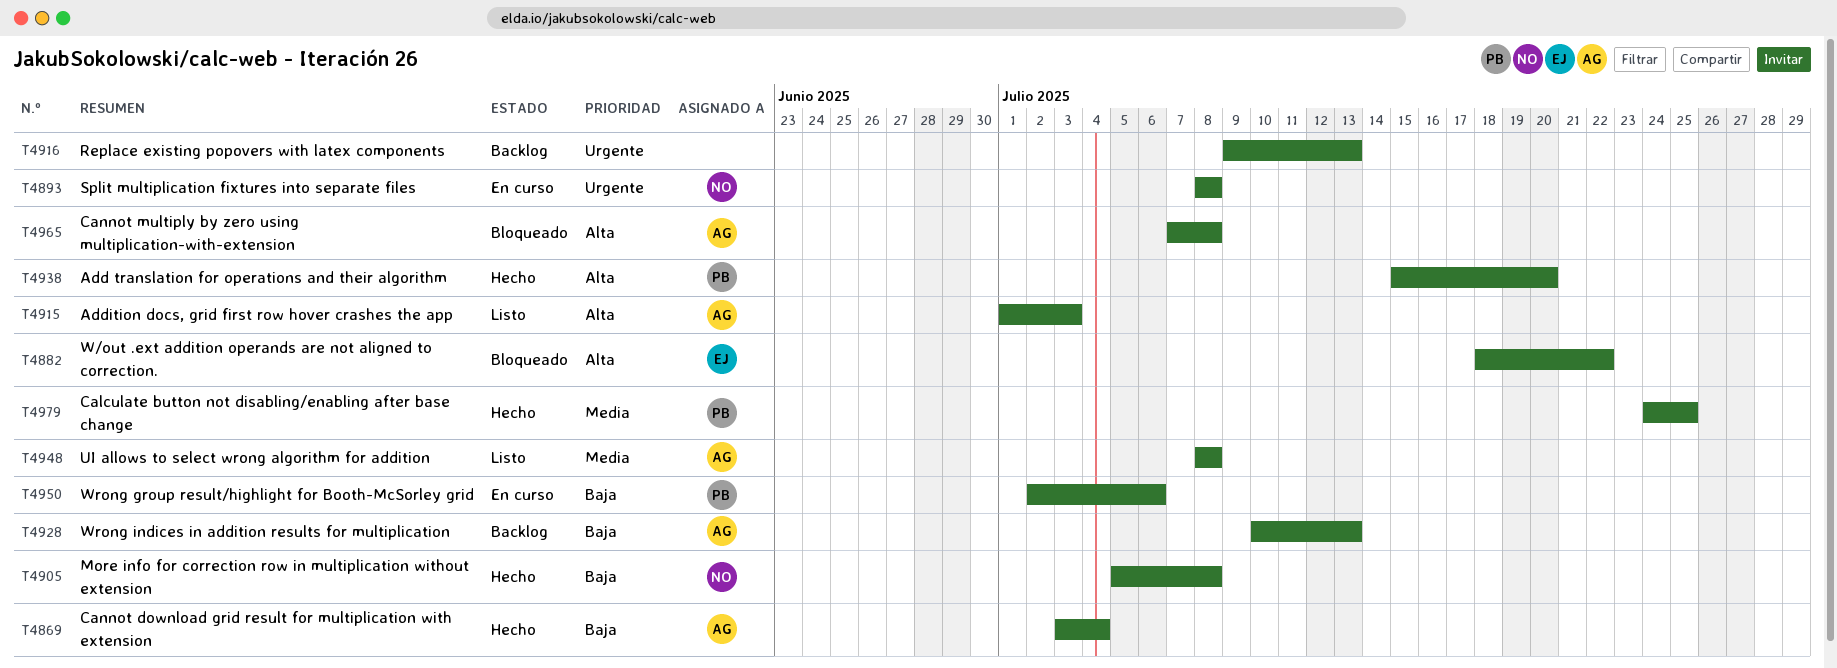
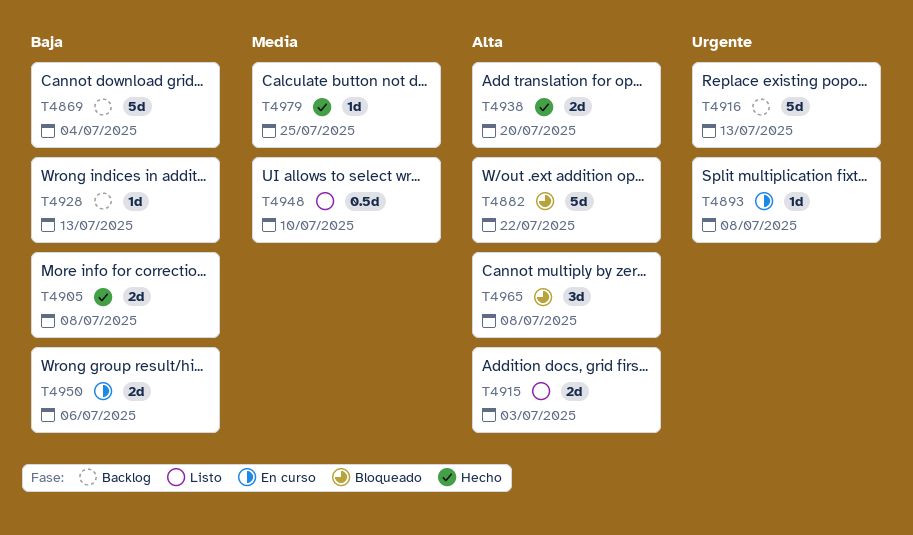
T4869, status: Hecho -> Backlog
T4948, due: Jul 8 -> Jul 10

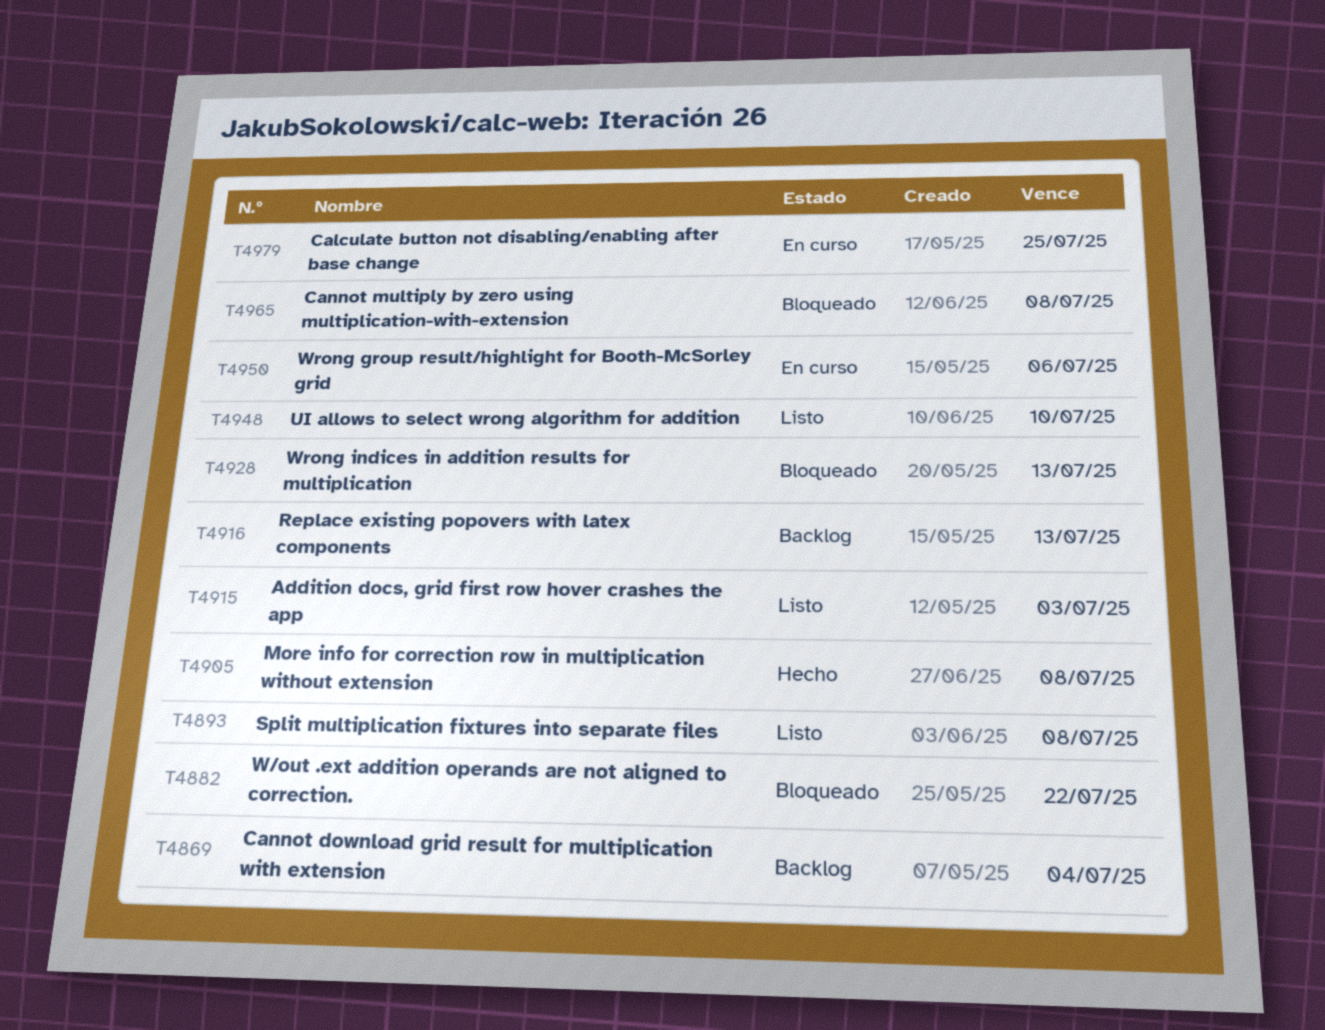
T4893, status: En curso -> Listo
T4928, status: Backlog -> Bloqueado
T4938: present -> none
T4979, status: Hecho -> En curso

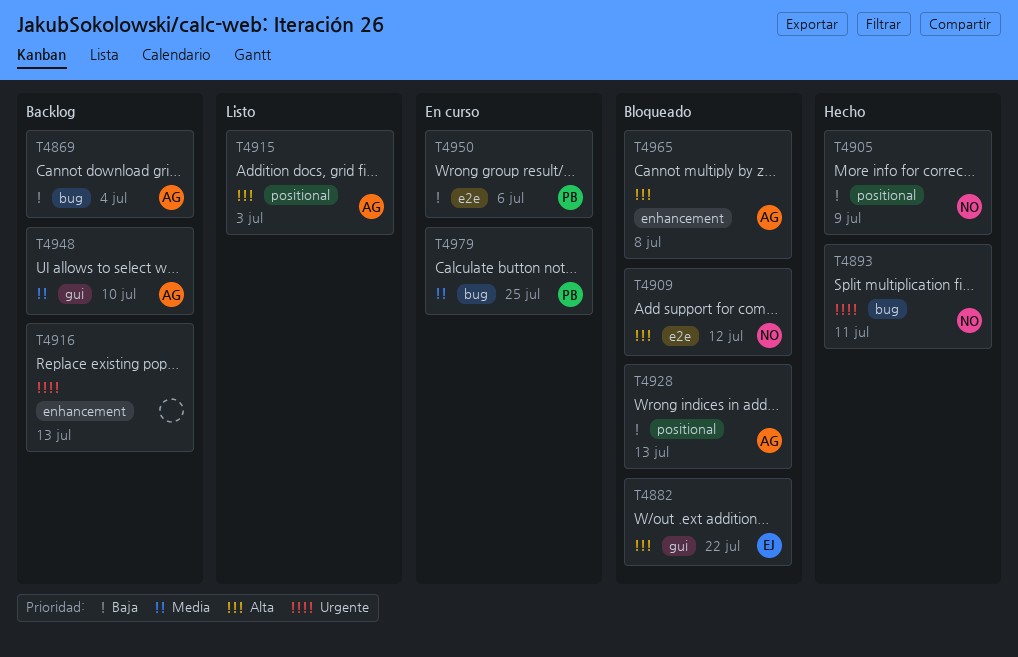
T4893, status: Listo -> Hecho
T4893, due: Jul 8 -> Jul 11
T4905, due: Jul 8 -> Jul 9
T4909: none -> present
T4948, status: Listo -> Backlog

